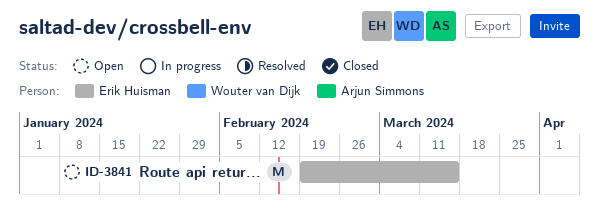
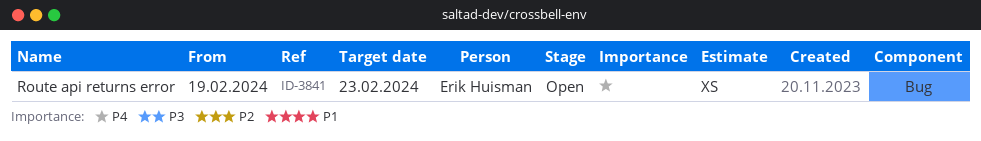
ID-3841, estimate: M -> XS
ID-3841, due: Mar 15 -> Feb 23

